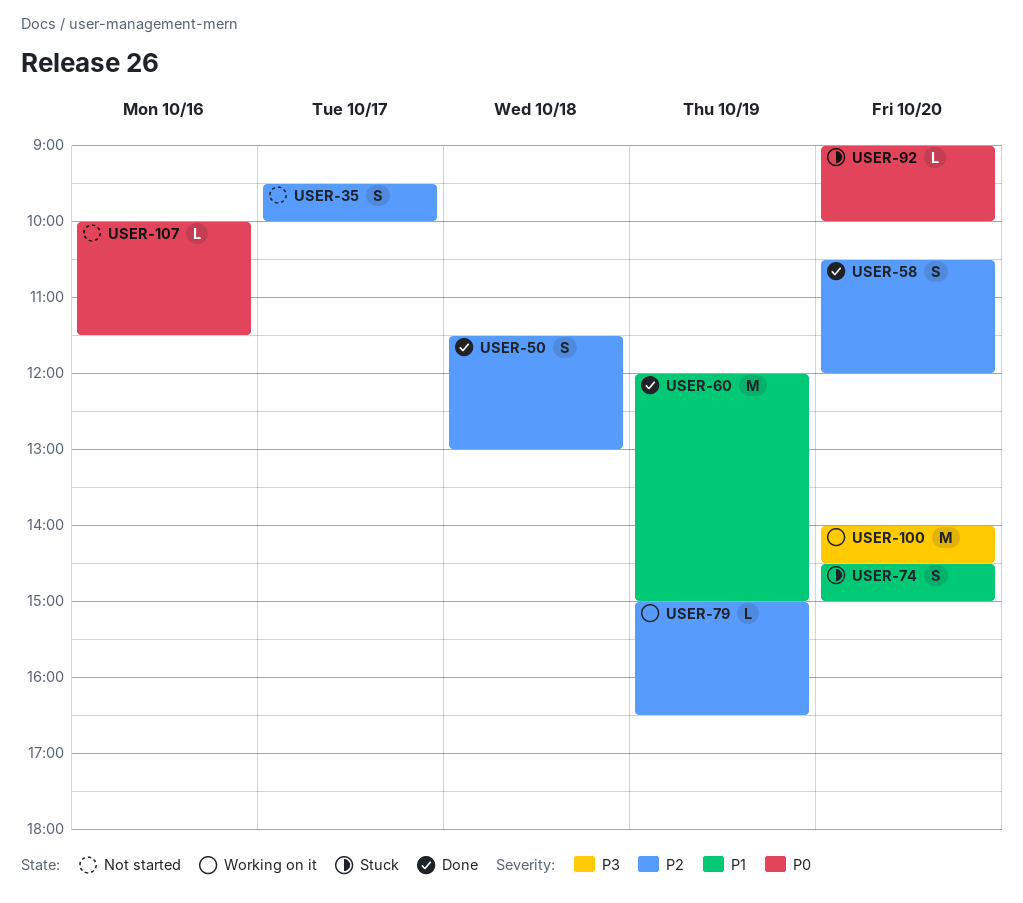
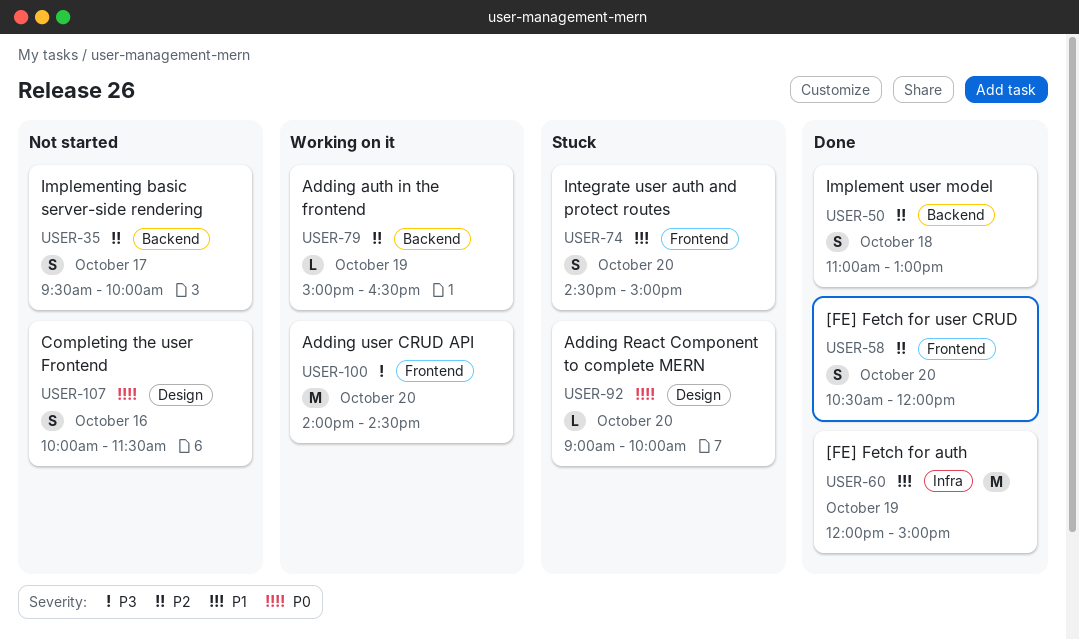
USER-50, begins: 11:30 -> 11:00
USER-107, estimate: L -> S

